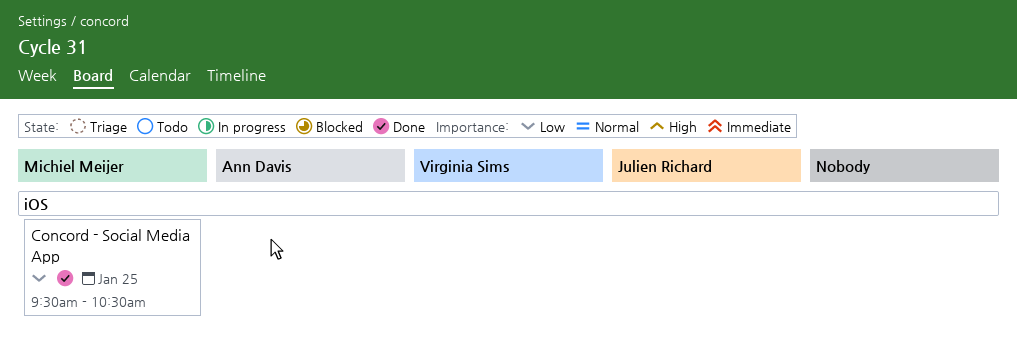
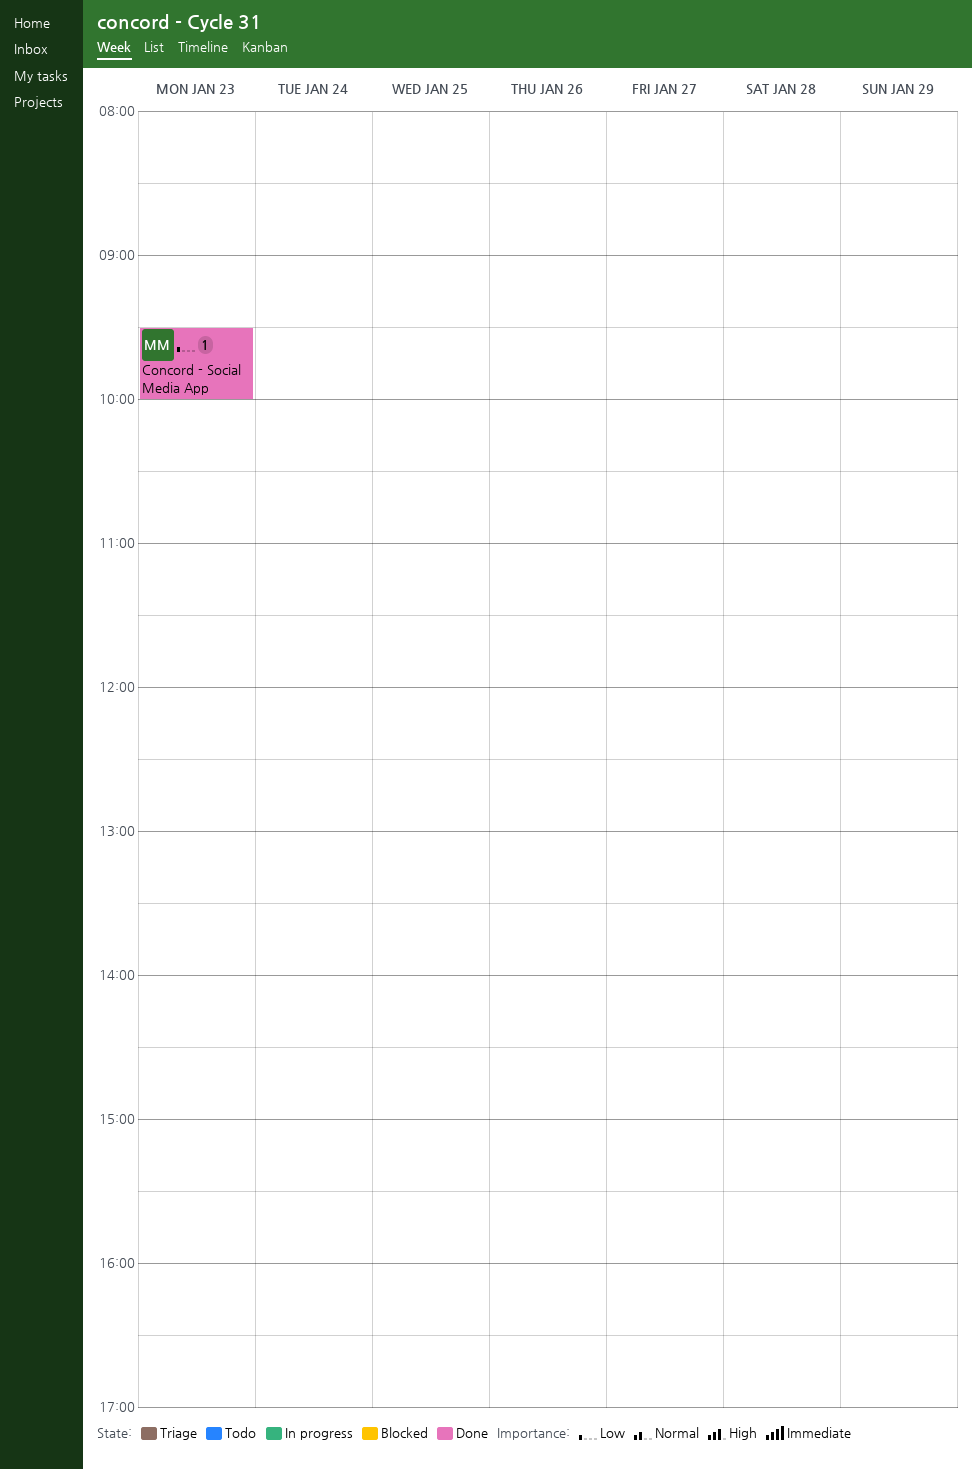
Concord - Social Media App, day: Jan 25 -> Jan 23
Concord - Social Media App, ends: 10:30 -> 10:00

